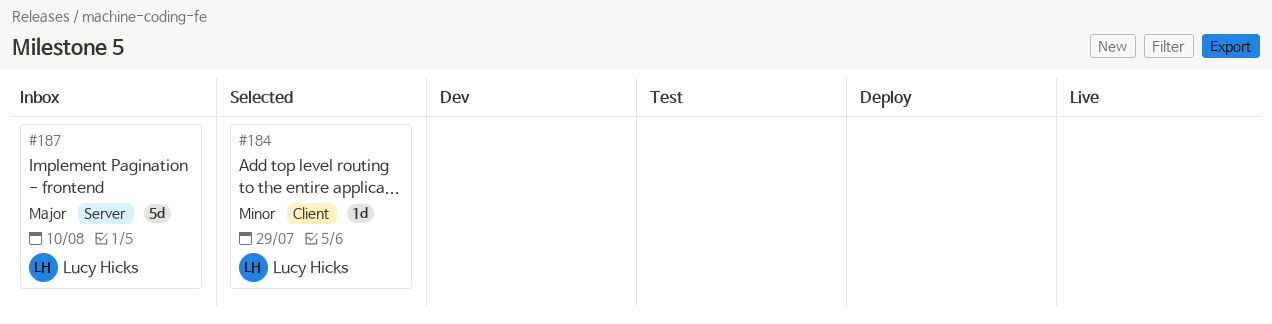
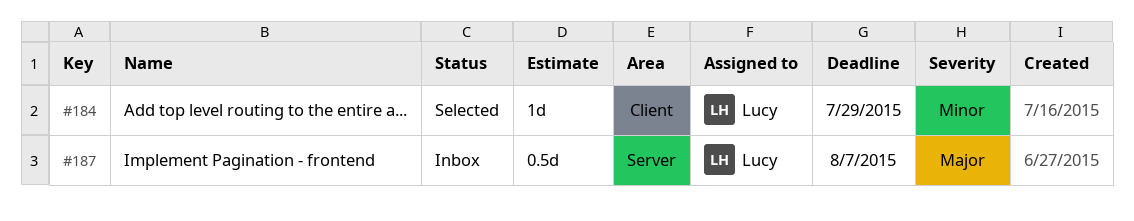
#187, estimate: 5d -> 0.5d
#187, due: Aug 10 -> Aug 7

